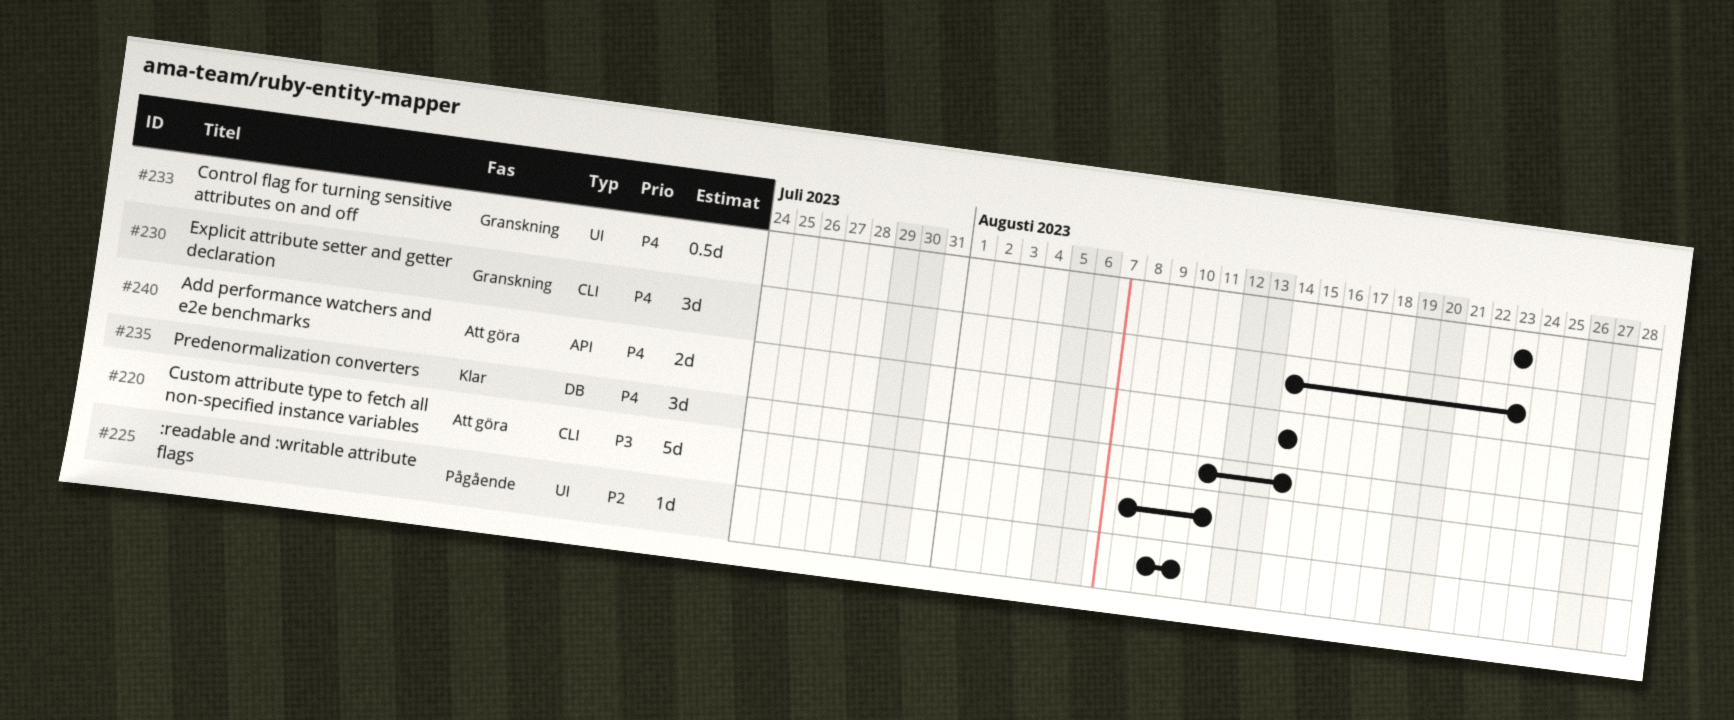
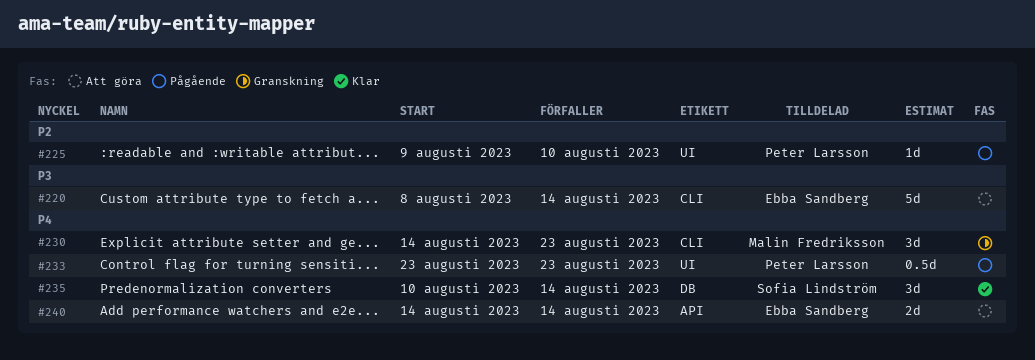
#220, due: Aug 11 -> Aug 14
#233, status: Granskning -> Pågående
#235, start: Aug 11 -> Aug 10

